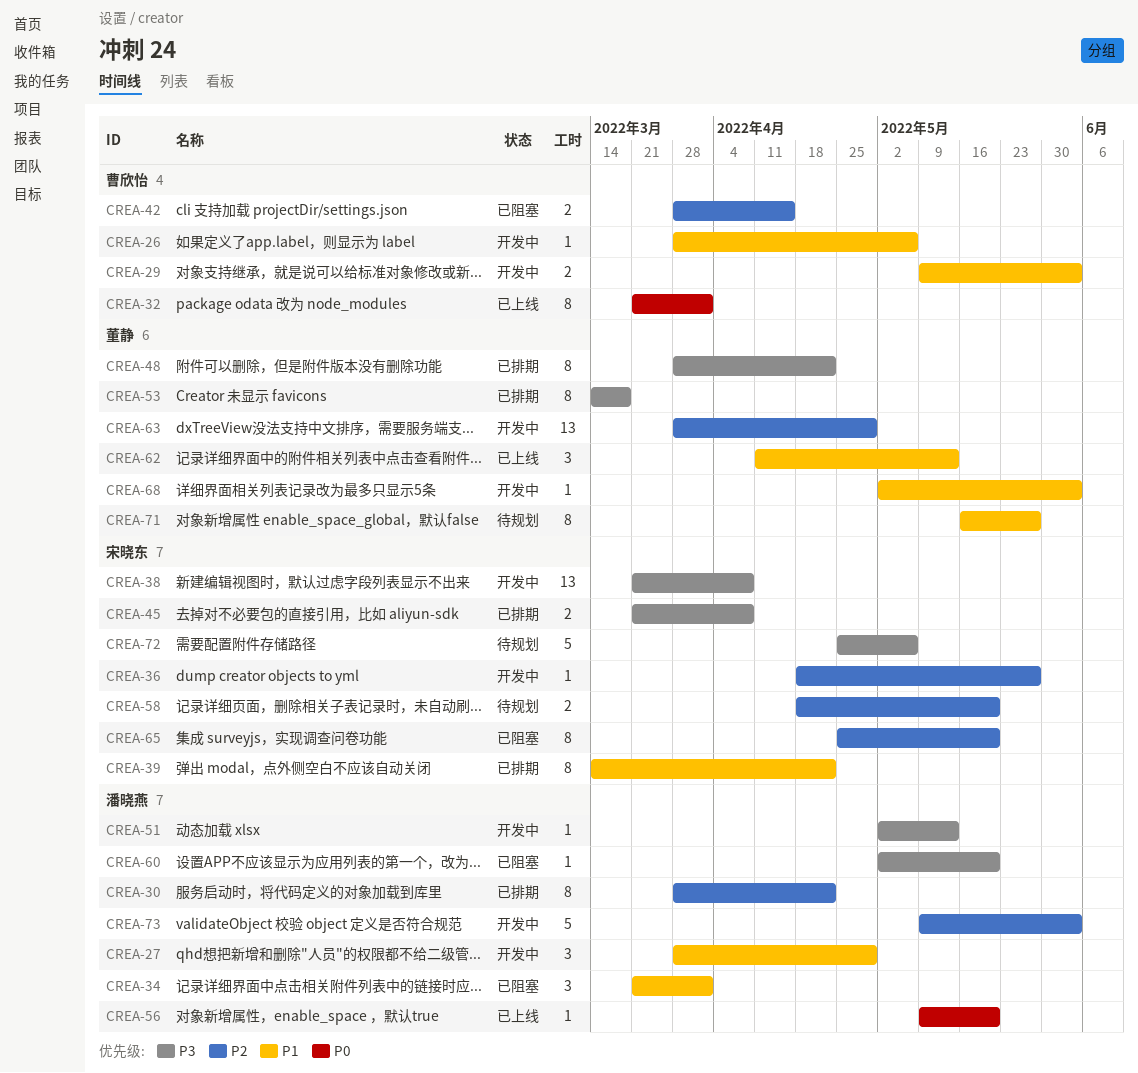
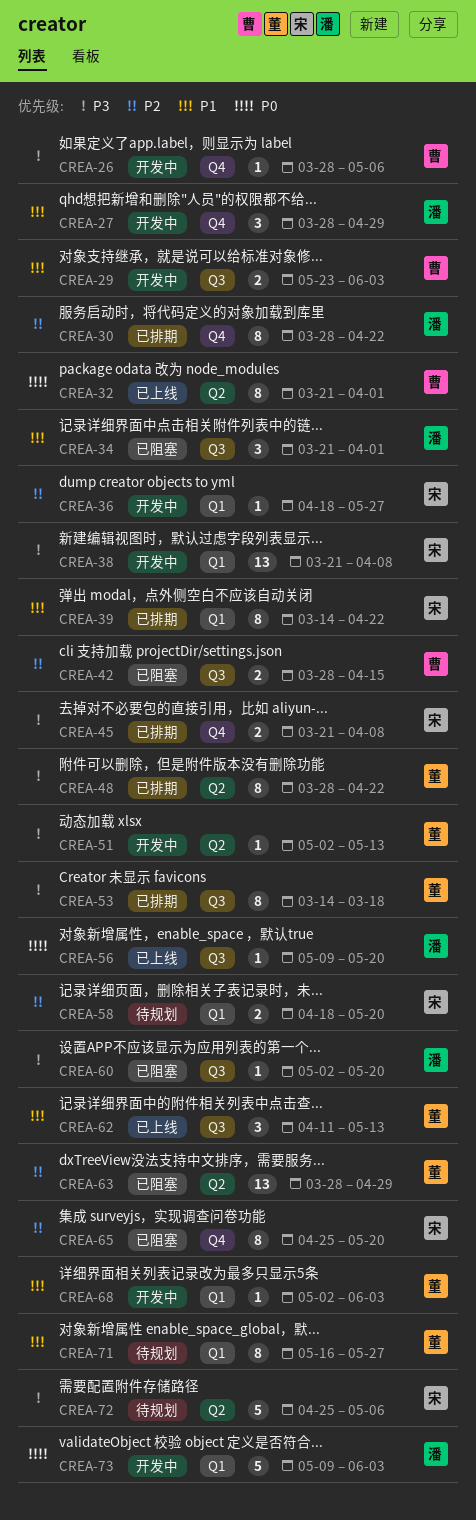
CREA-26, priority: P1 -> P3
CREA-29, start: May 9 -> May 23
CREA-51, owner: 潘晓燕 -> 董静
CREA-63, status: 开发中 -> 已阻塞
CREA-73, priority: P2 -> P0

